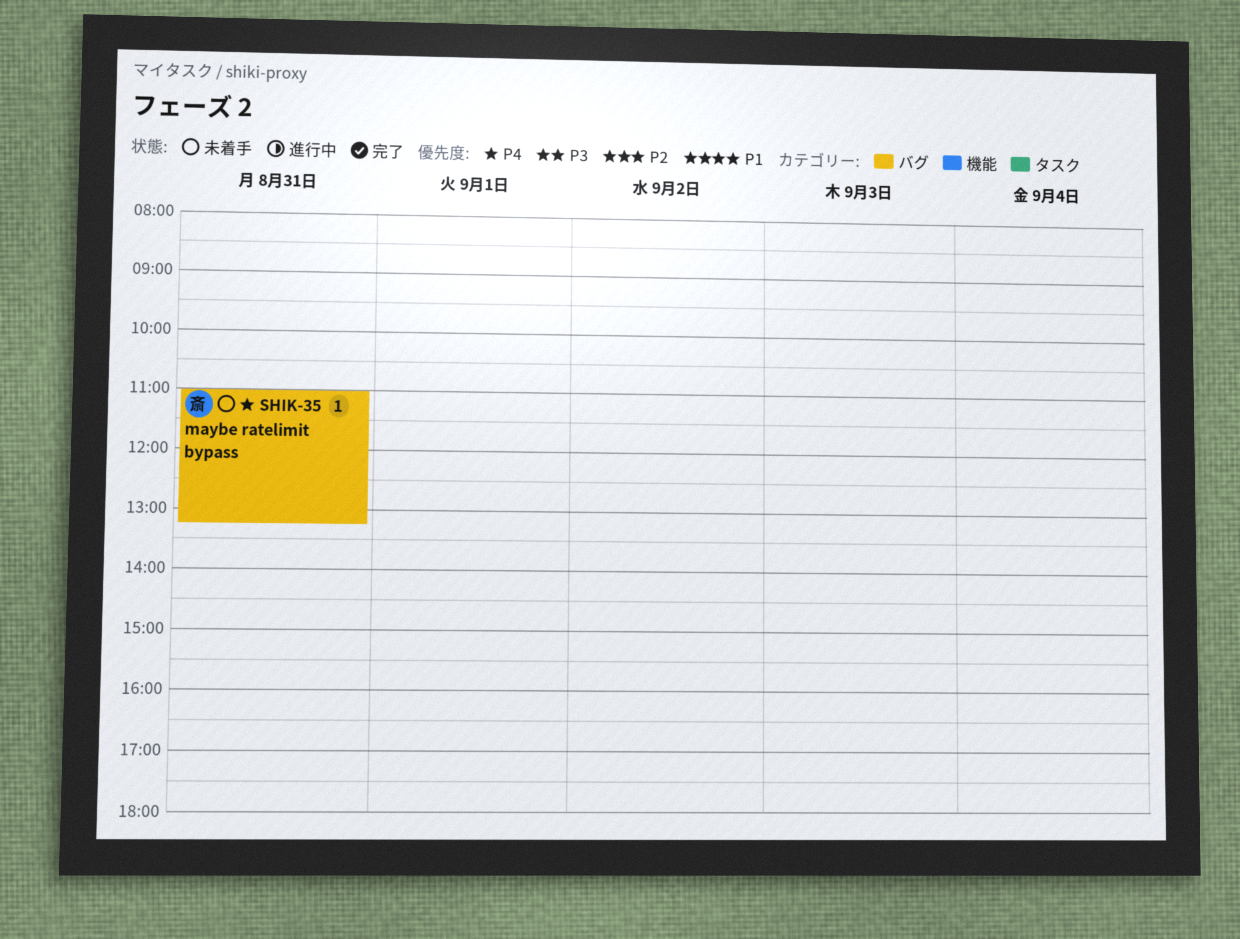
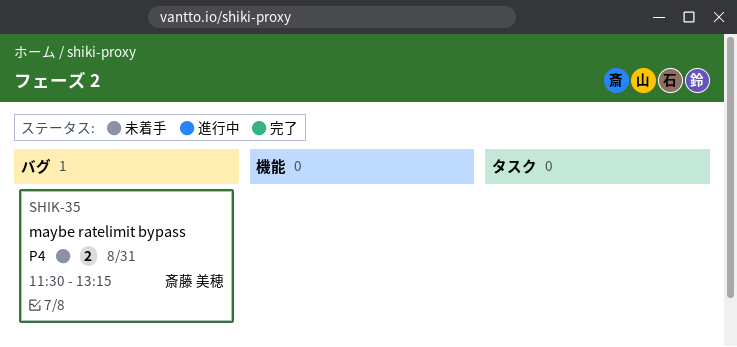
SHIK-35, estimate: 1 -> 2
SHIK-35, begins: 11:00 -> 11:30

